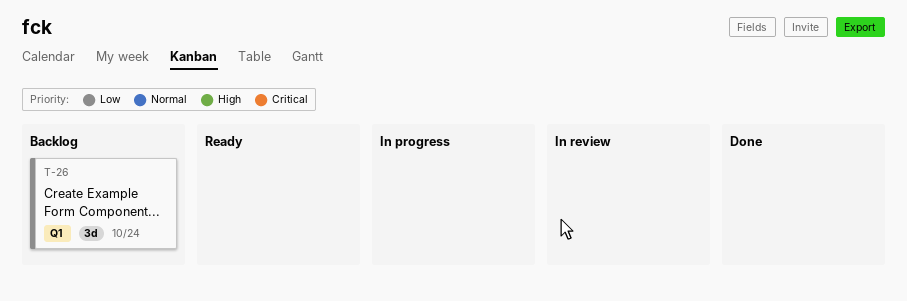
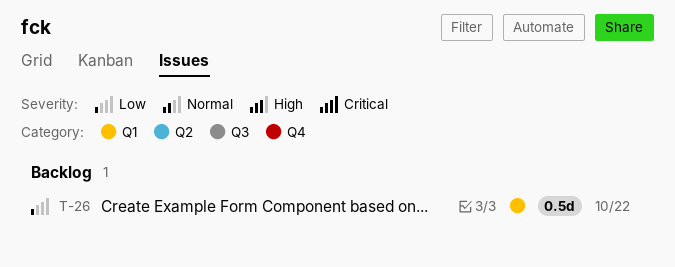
T-26, estimate: 3d -> 0.5d
T-26, due: Oct 24 -> Oct 22

